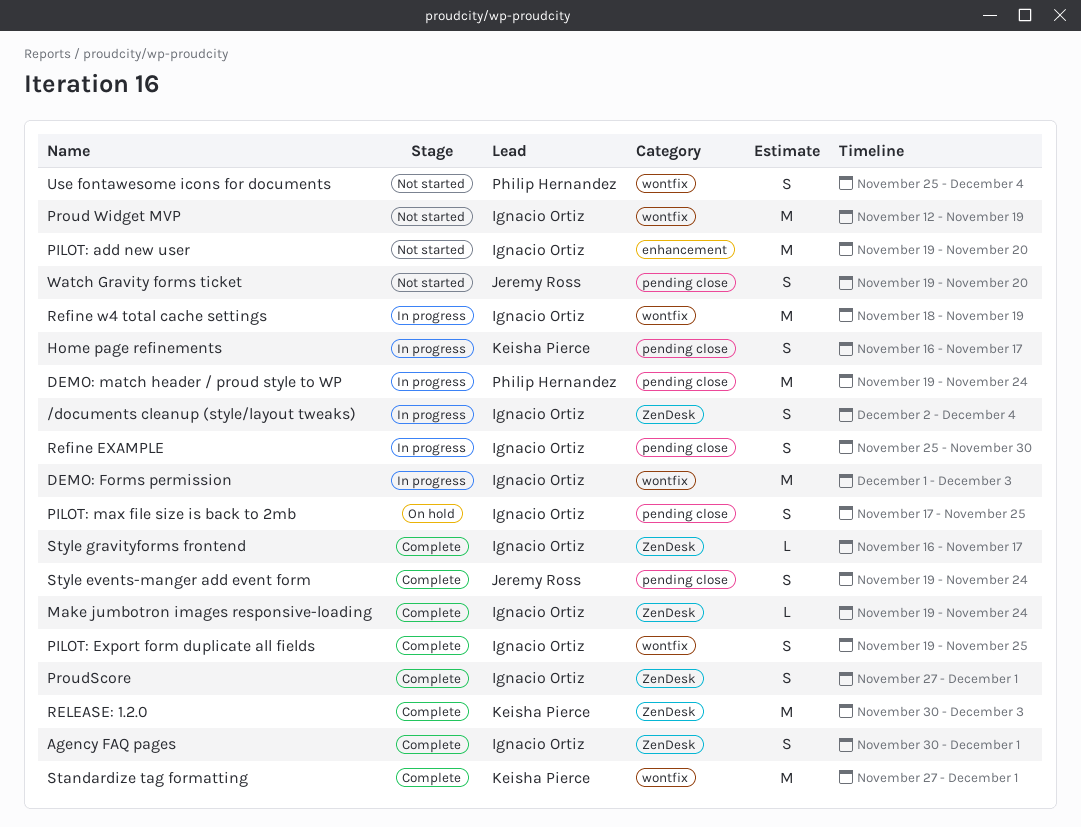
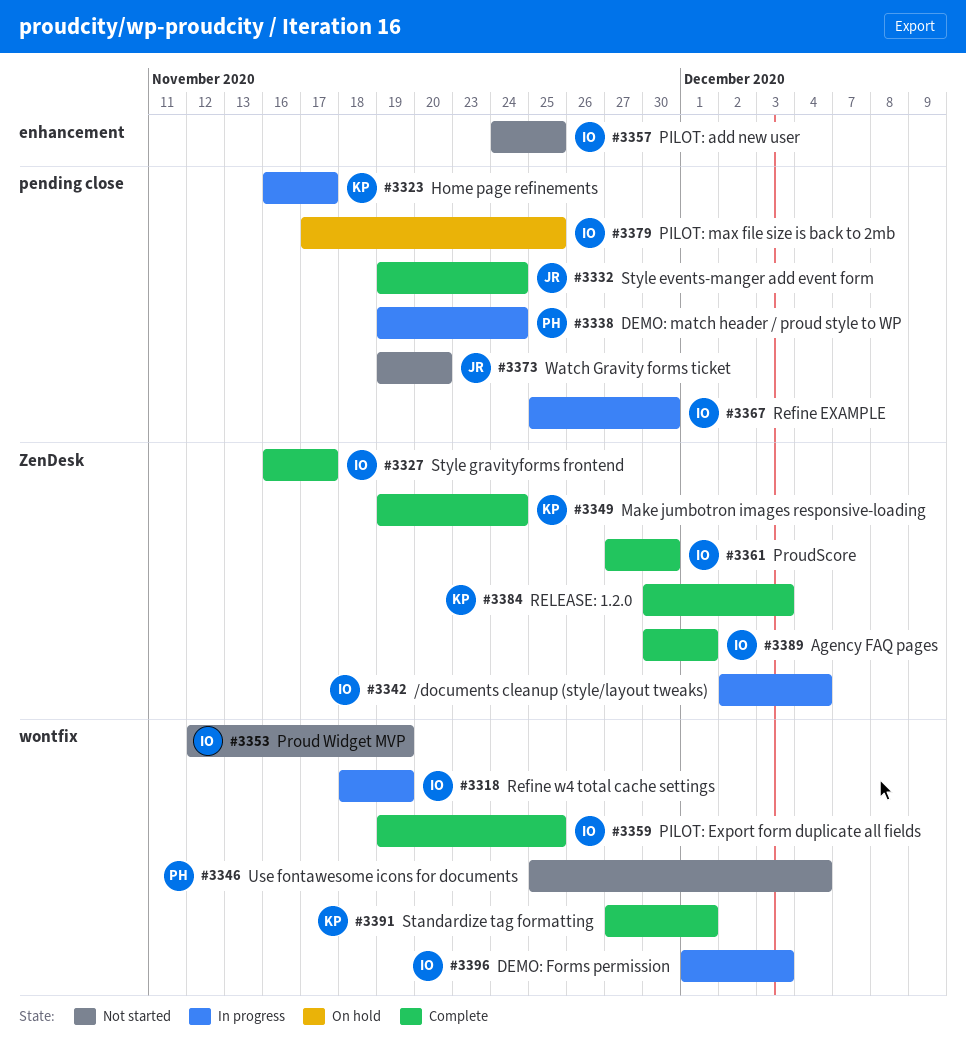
Make jumbotron images responsive-loading, owner: Ignacio Ortiz -> Keisha Pierce
PILOT: add new user, start: Nov 19 -> Nov 24
PILOT: add new user, due: Nov 20 -> Nov 25
ProudScore, due: Dec 1 -> Nov 30

